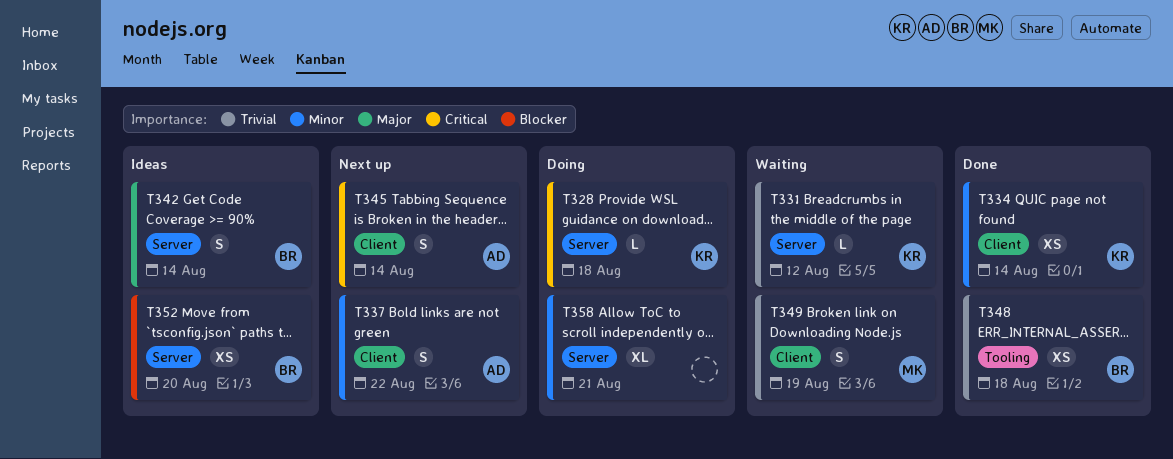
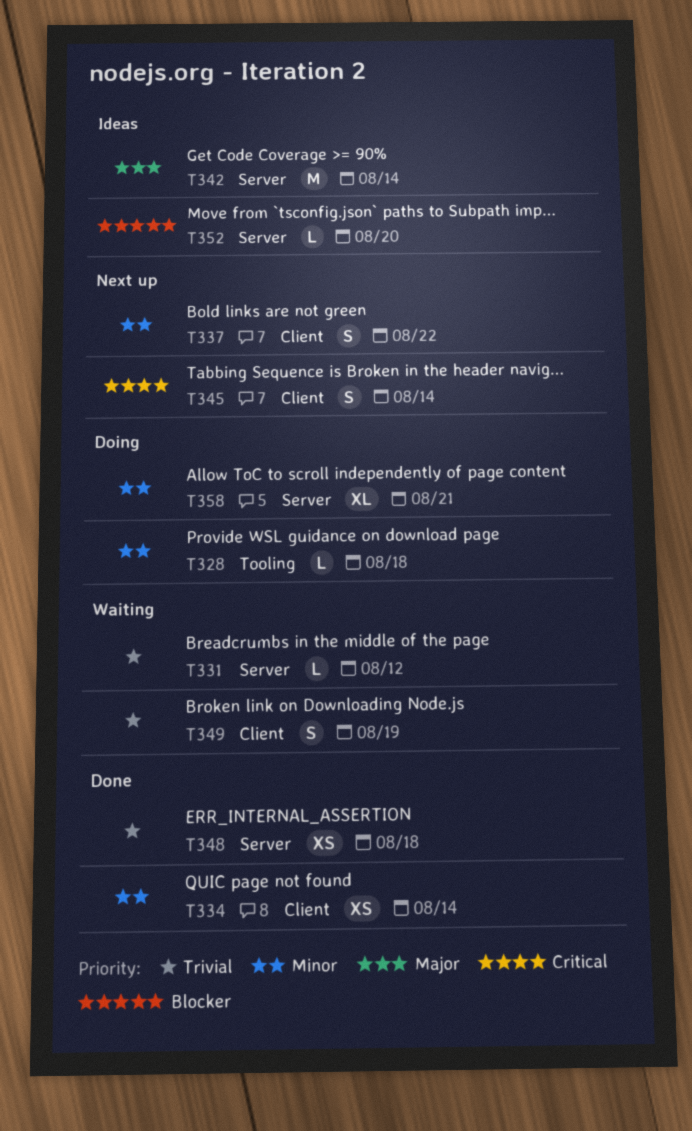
T328, priority: Critical -> Minor
T328, label: Server -> Tooling
T342, estimate: S -> M
T348, label: Tooling -> Server
T352, estimate: XS -> L

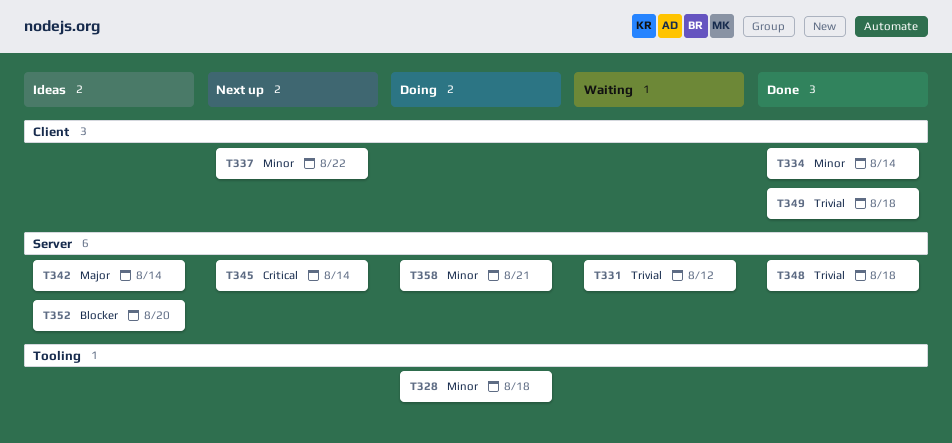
T345, label: Client -> Server
T349, status: Waiting -> Done
T349, due: Aug 19 -> Aug 18

